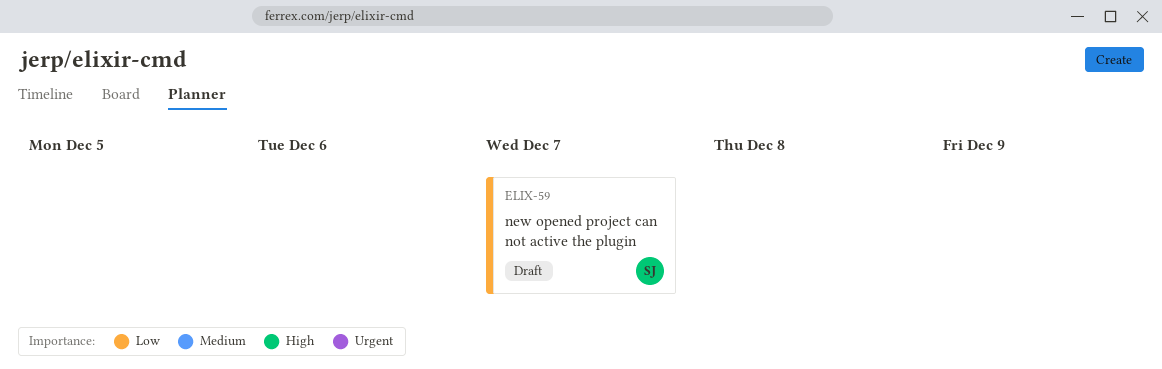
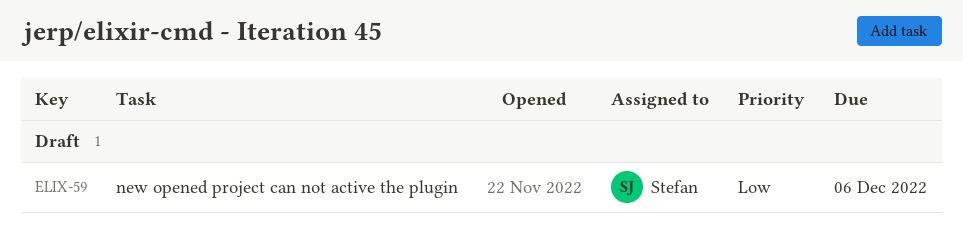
ELIX-59, due: Dec 7 -> Dec 6

